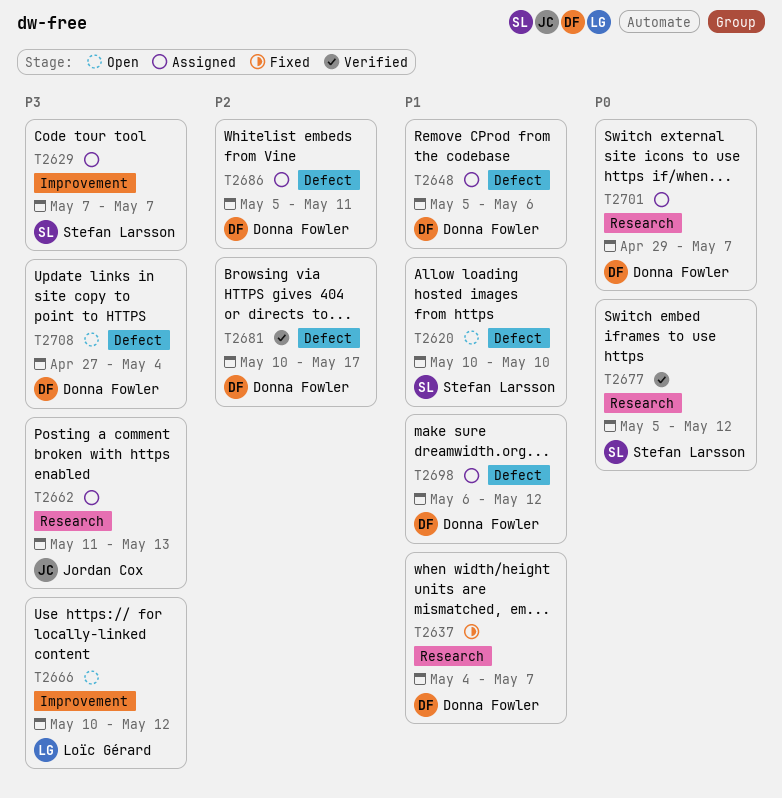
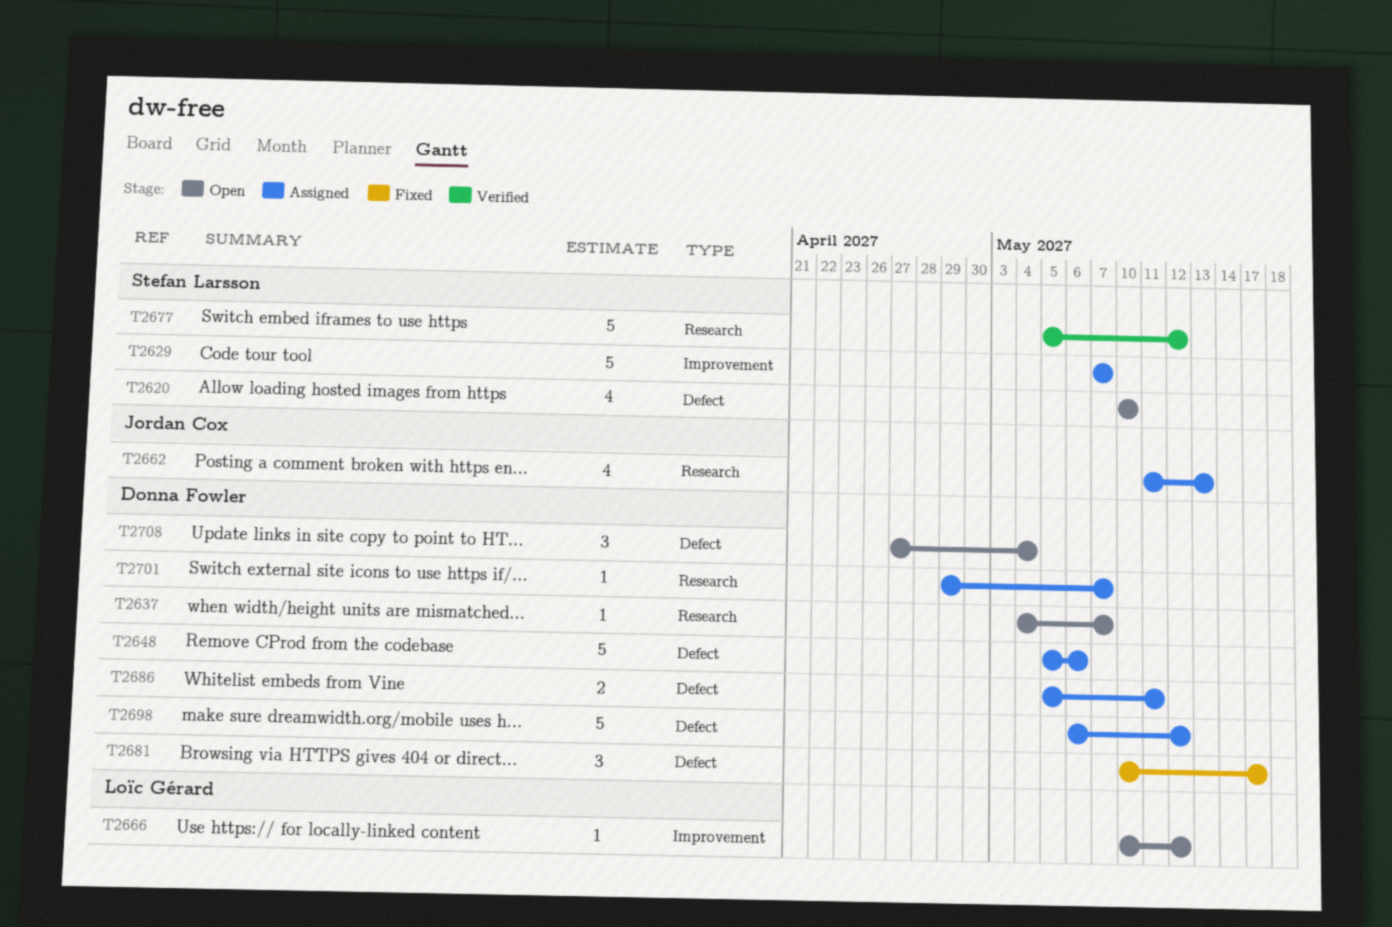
T2637, status: Fixed -> Open
T2681, status: Verified -> Fixed

